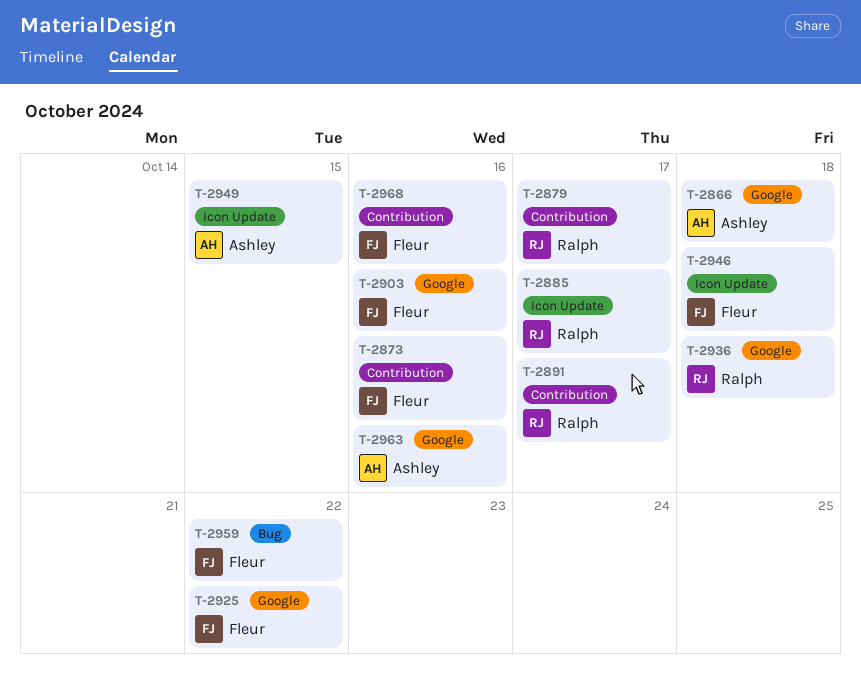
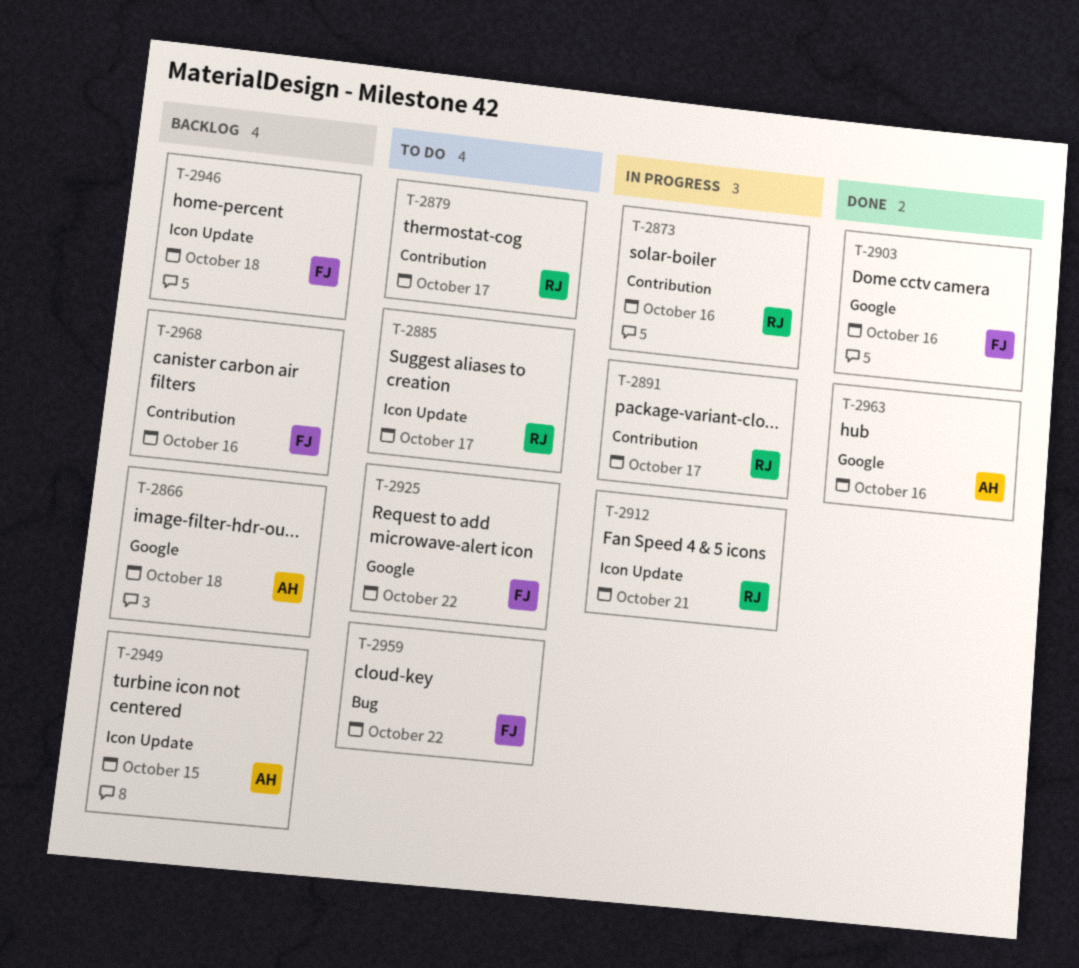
T-2873, owner: Fleur -> Ralph
T-2912: none -> present
T-2936: present -> none

